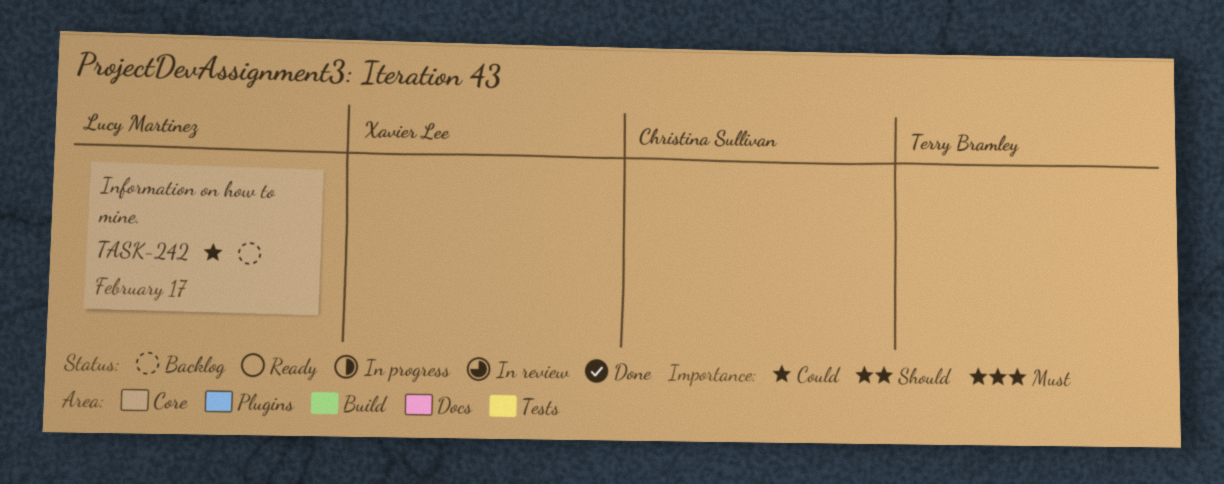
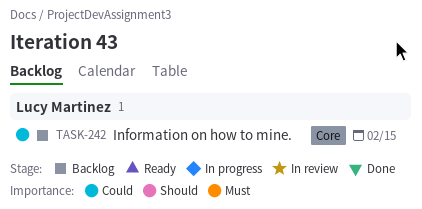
TASK-242, due: Feb 17 -> Feb 15

